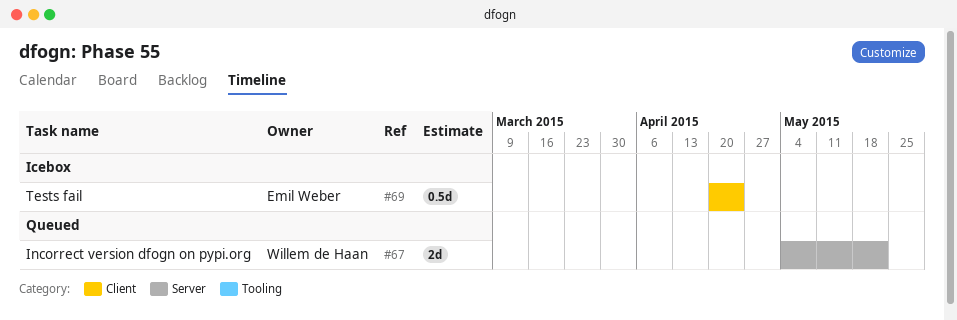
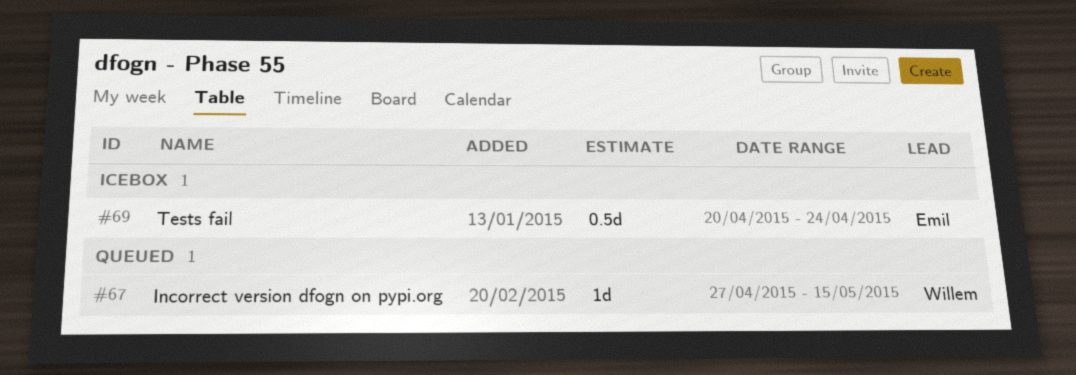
#67, estimate: 2d -> 1d
#67, start: May 4 -> Apr 27
#67, due: May 22 -> May 15

